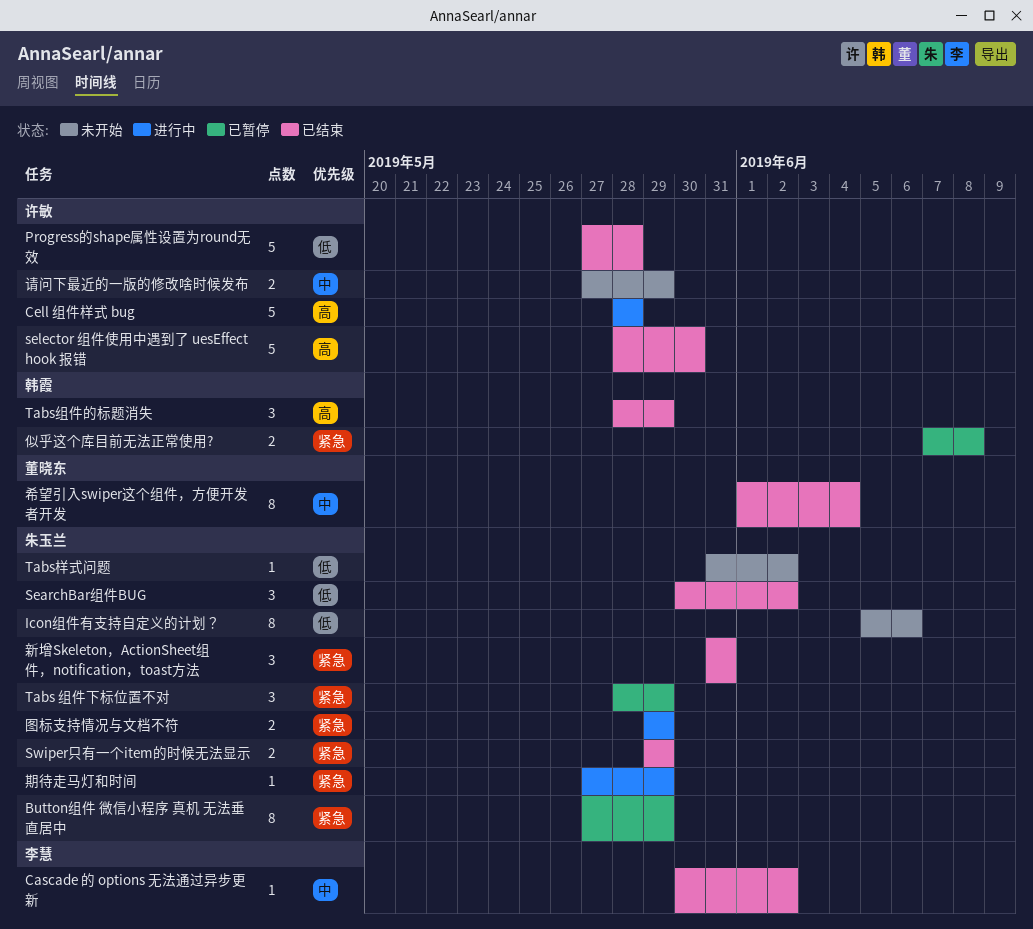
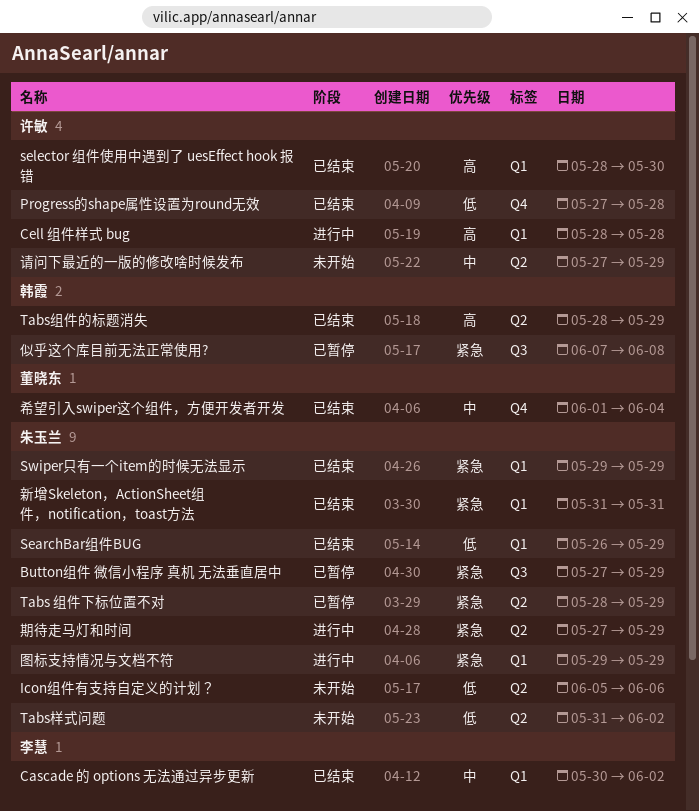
SearchBar组件BUG, start: May 30 -> May 26
SearchBar组件BUG, due: Jun 2 -> May 29

